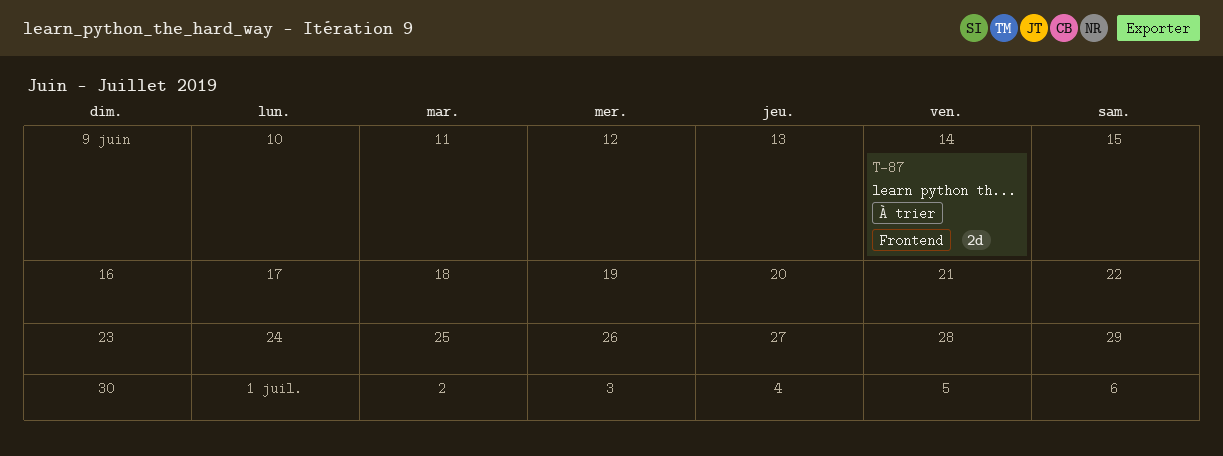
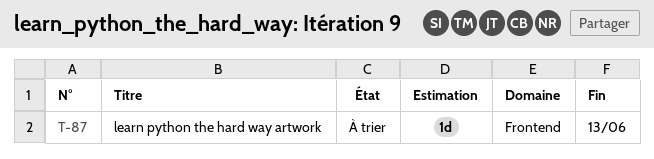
T-87, estimate: 2d -> 1d
T-87, due: Jun 14 -> Jun 13

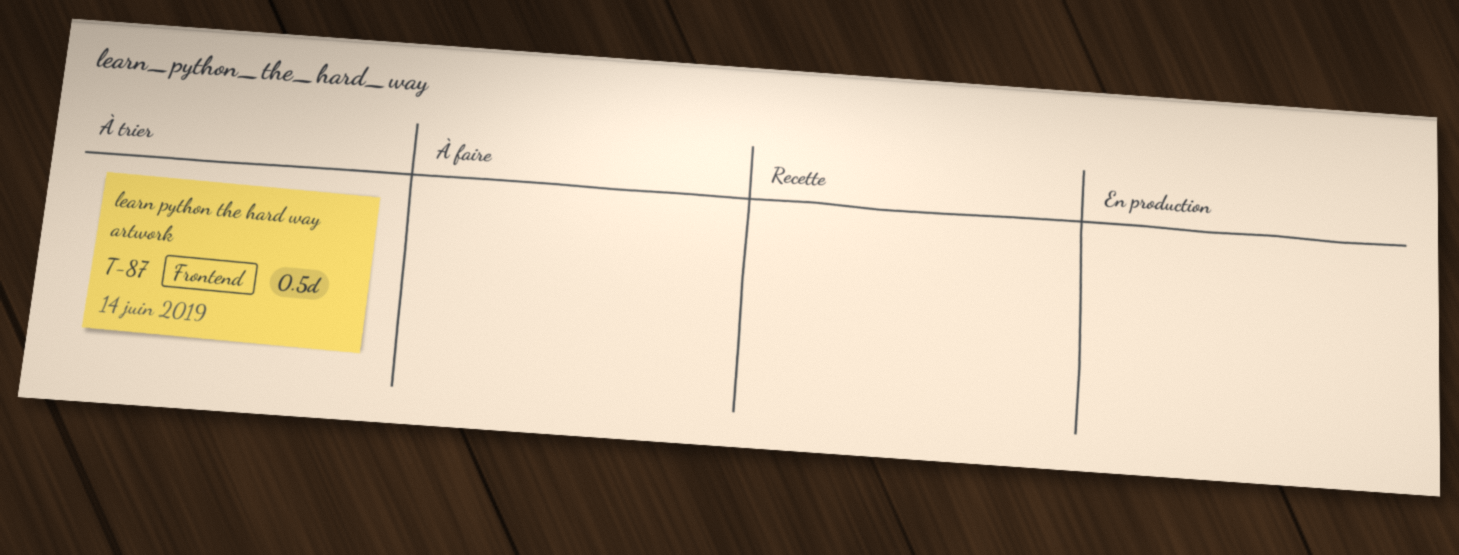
T-87, estimate: 1d -> 0.5d
T-87, due: Jun 13 -> Jun 14

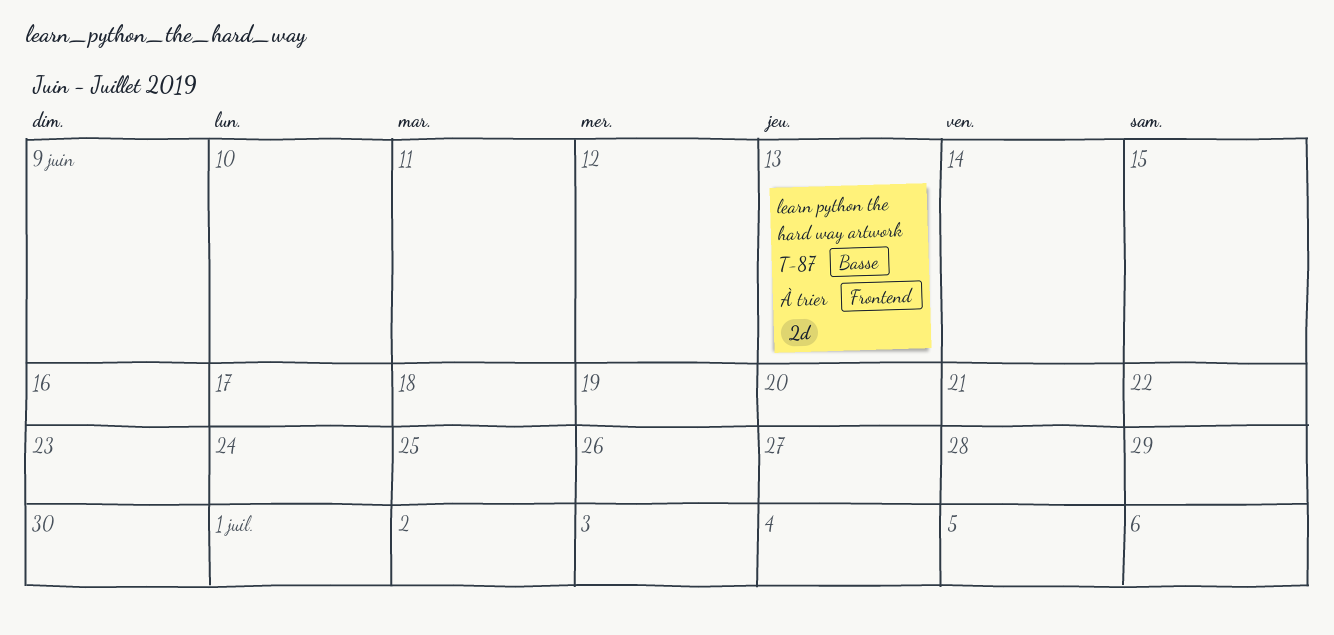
T-87, estimate: 0.5d -> 2d
T-87, due: Jun 14 -> Jun 13

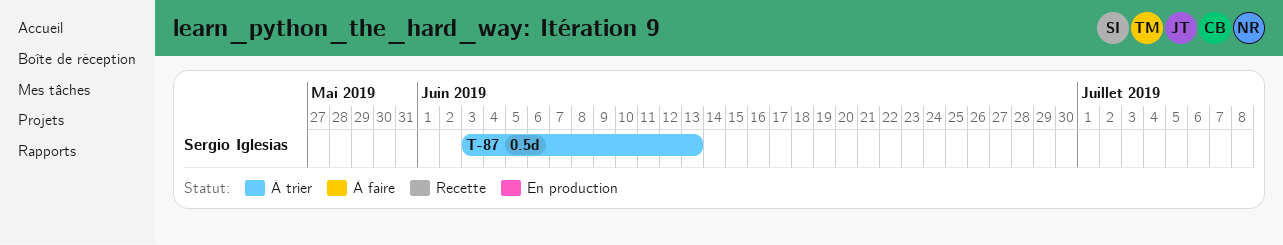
T-87, estimate: 2d -> 0.5d

